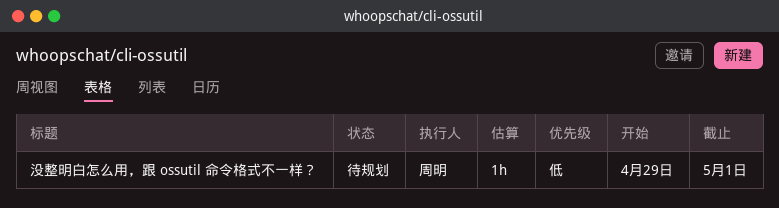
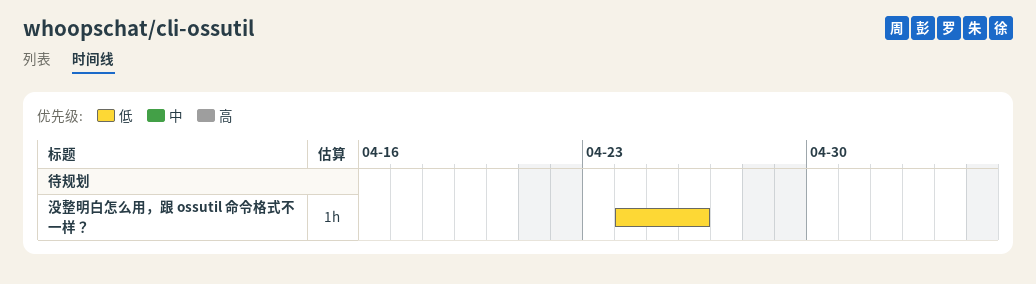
没整明白怎么用，跟 ossutil 命令格式不一样？, start: Apr 29 -> Apr 24
没整明白怎么用，跟 ossutil 命令格式不一样？, due: May 1 -> Apr 26

